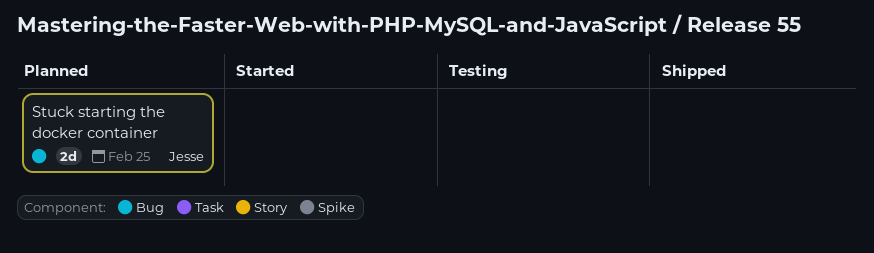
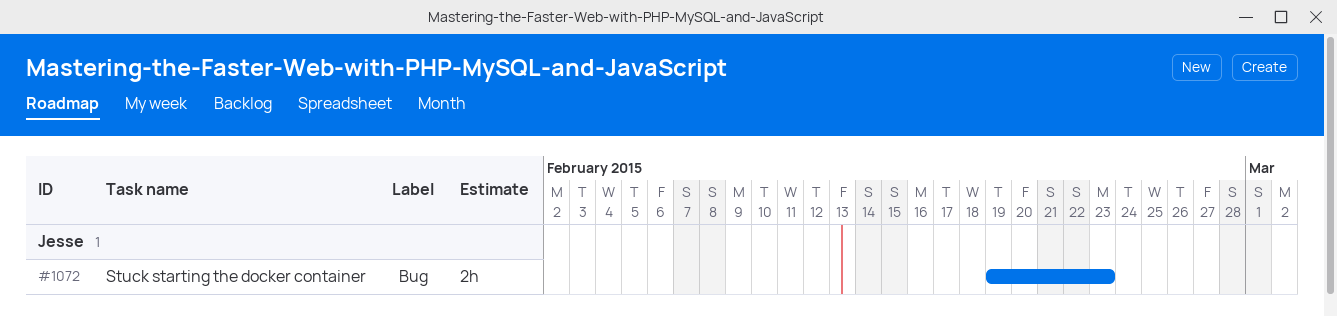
Stuck starting the docker container, estimate: 2d -> 2h
Stuck starting the docker container, due: Feb 25 -> Feb 23

